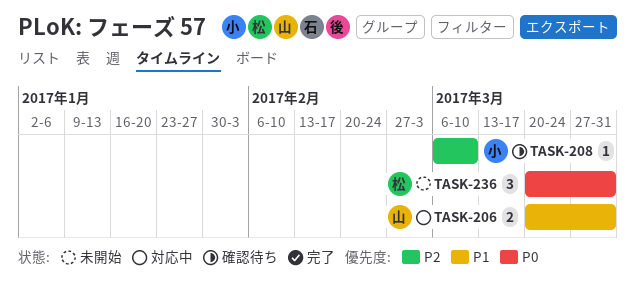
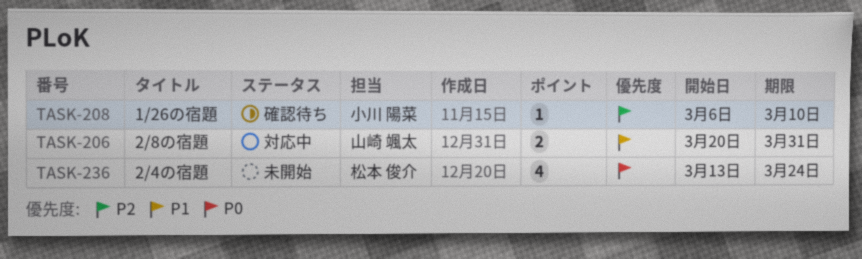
TASK-236, estimate: 3 -> 4
TASK-236, start: Mar 20 -> Mar 13
TASK-236, due: Mar 31 -> Mar 24

